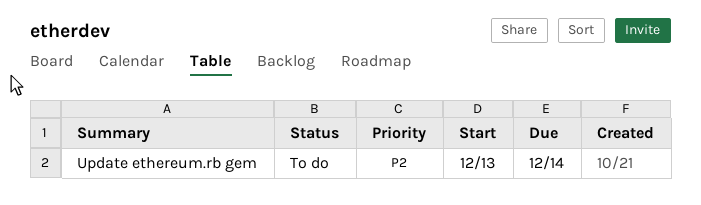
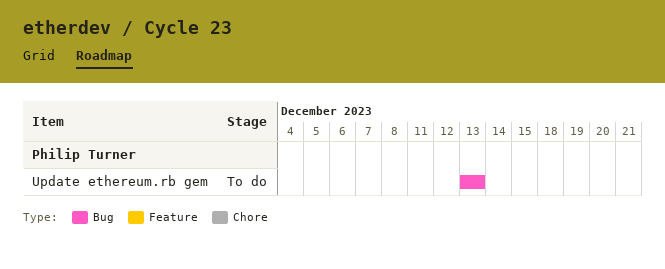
Update ethereum.rb gem, due: Dec 14 -> Dec 13

